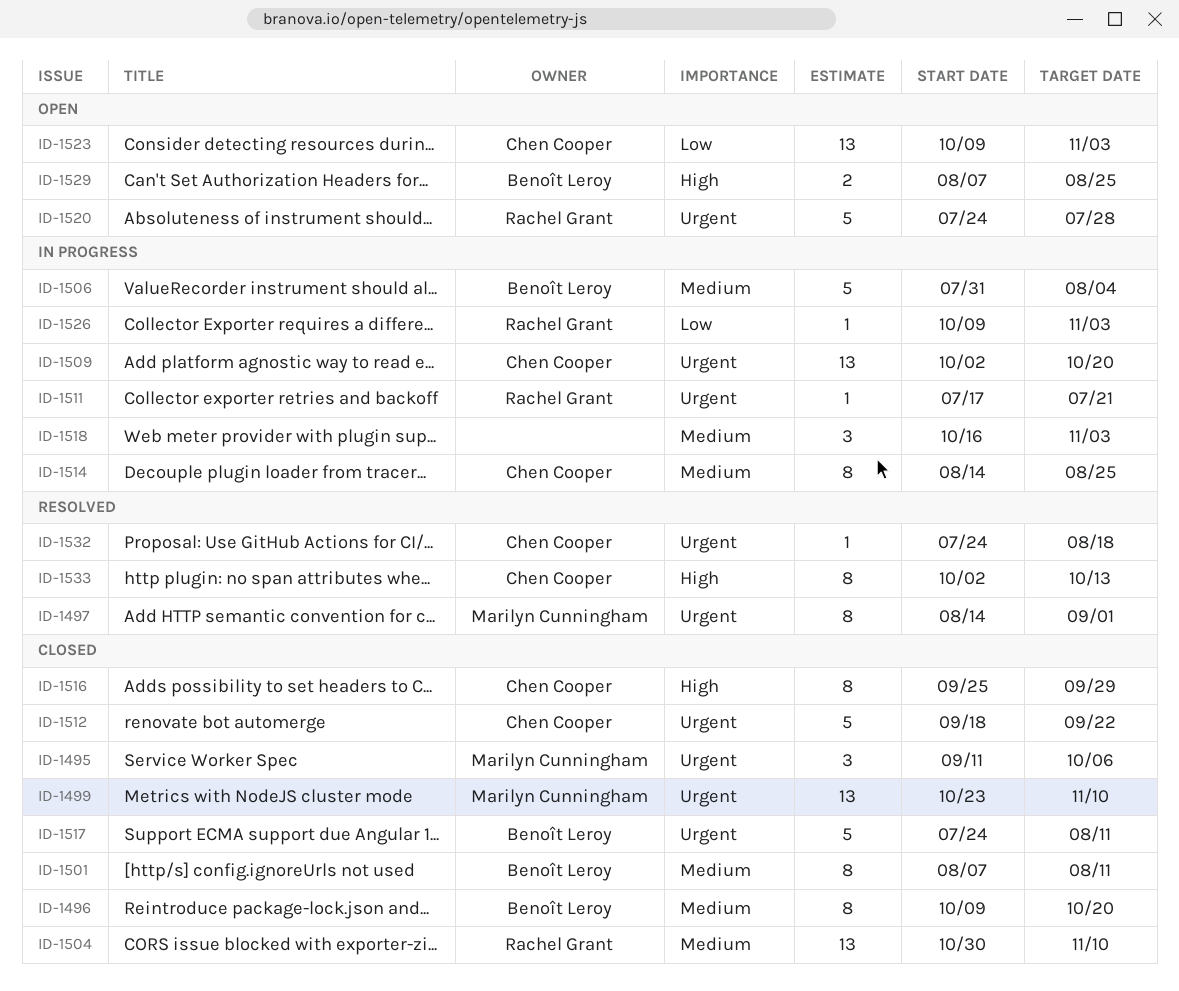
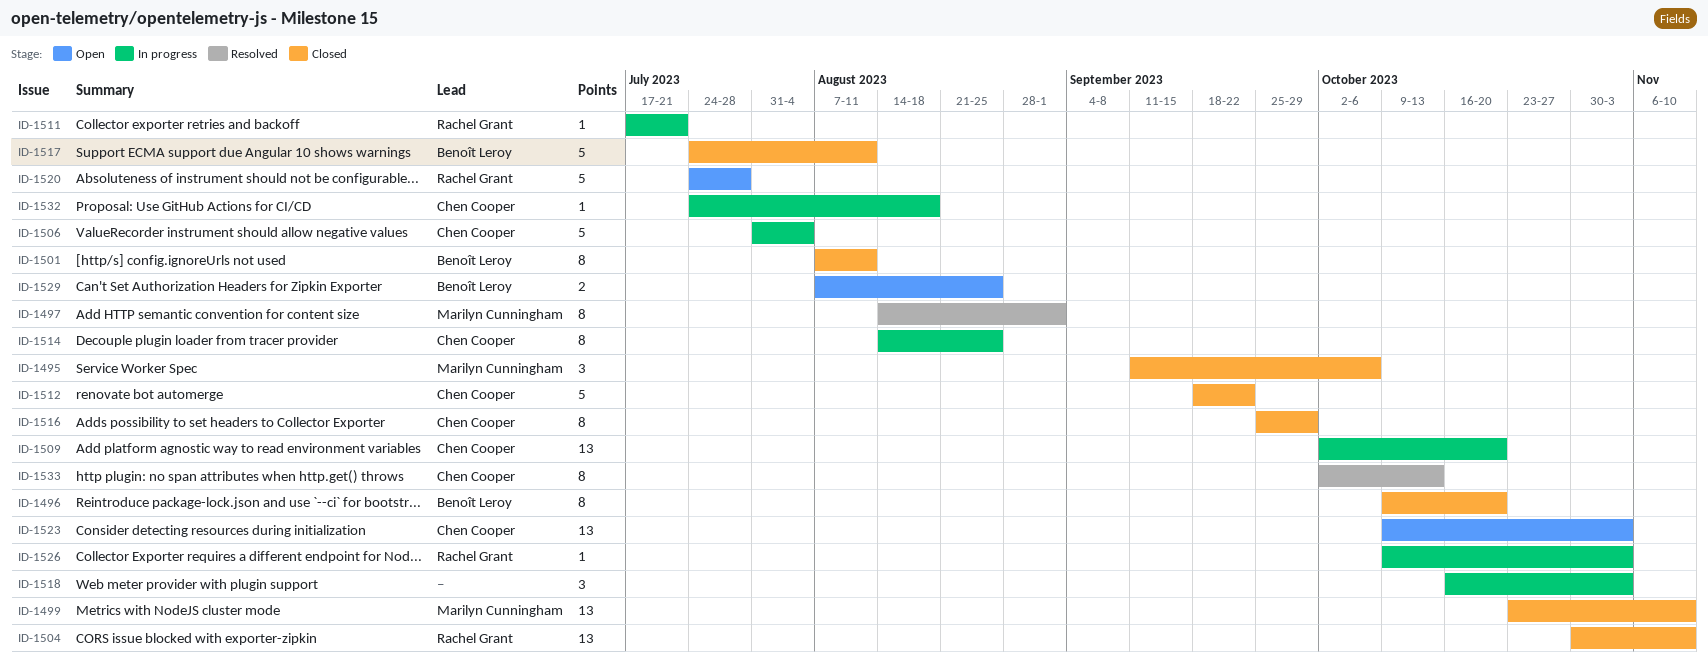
ID-1506, owner: Benoît Leroy -> Chen Cooper
ID-1532, status: Resolved -> In progress

